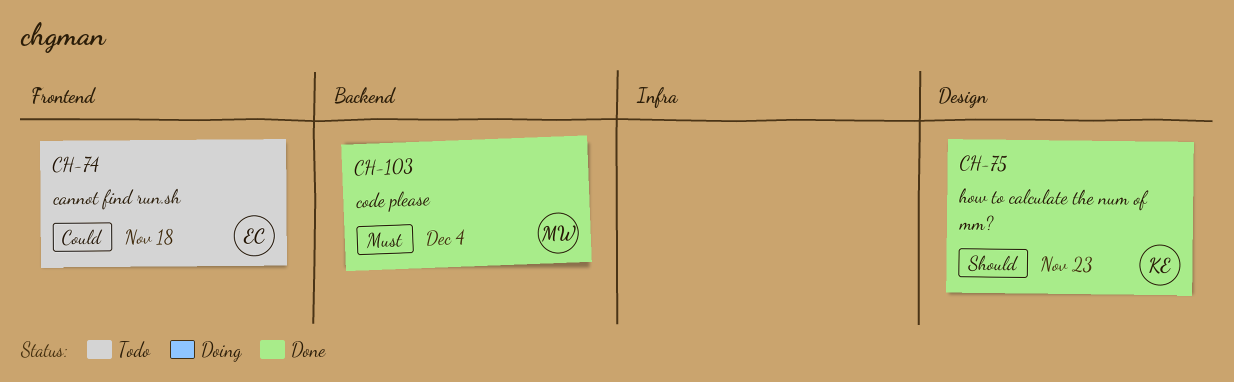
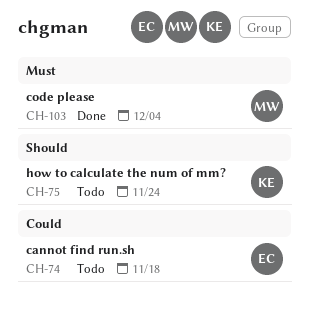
CH-75, status: Done -> Todo
CH-75, due: Nov 23 -> Nov 24

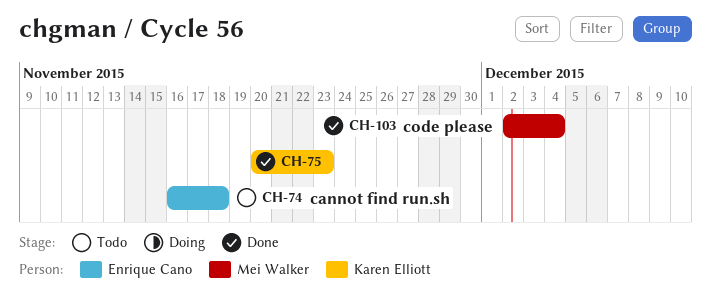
CH-75, status: Todo -> Done
CH-75, due: Nov 24 -> Nov 23

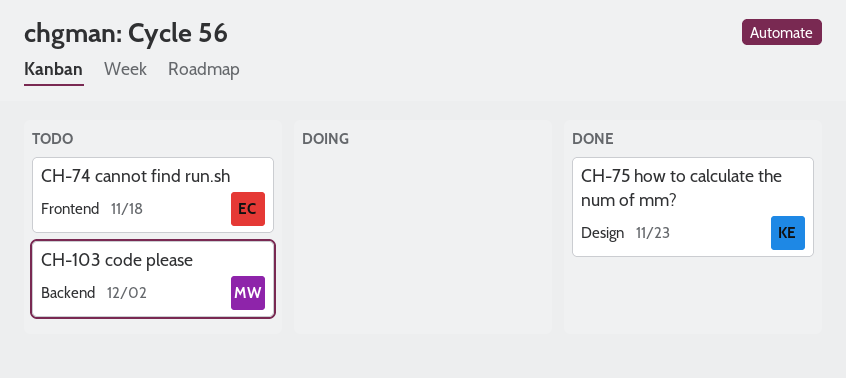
CH-103, status: Done -> Todo
CH-103, due: Dec 4 -> Dec 2

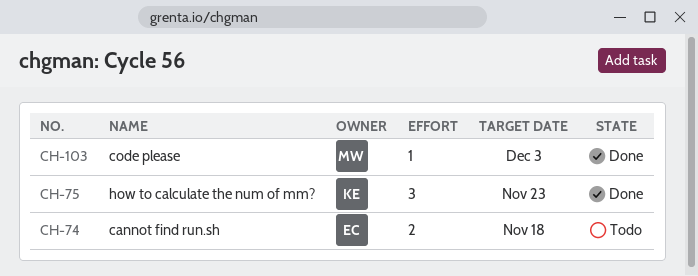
CH-103, status: Todo -> Done
CH-103, due: Dec 2 -> Dec 3

